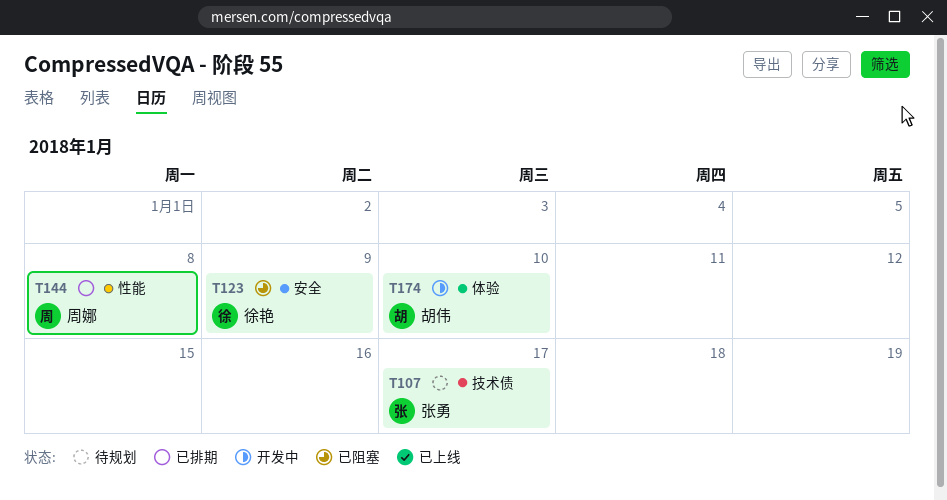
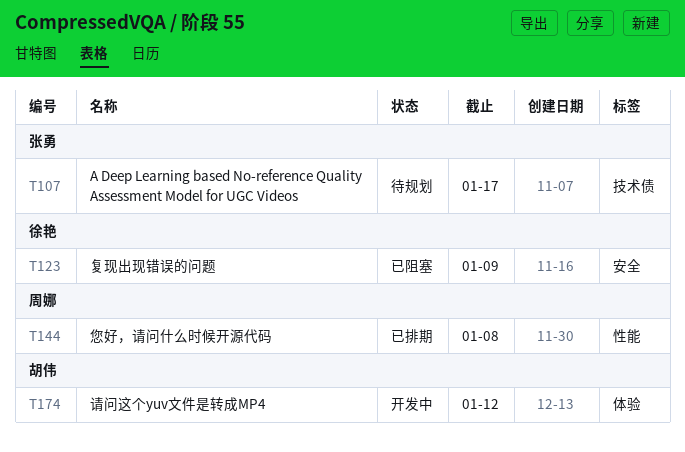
T174, due: Jan 10 -> Jan 12

